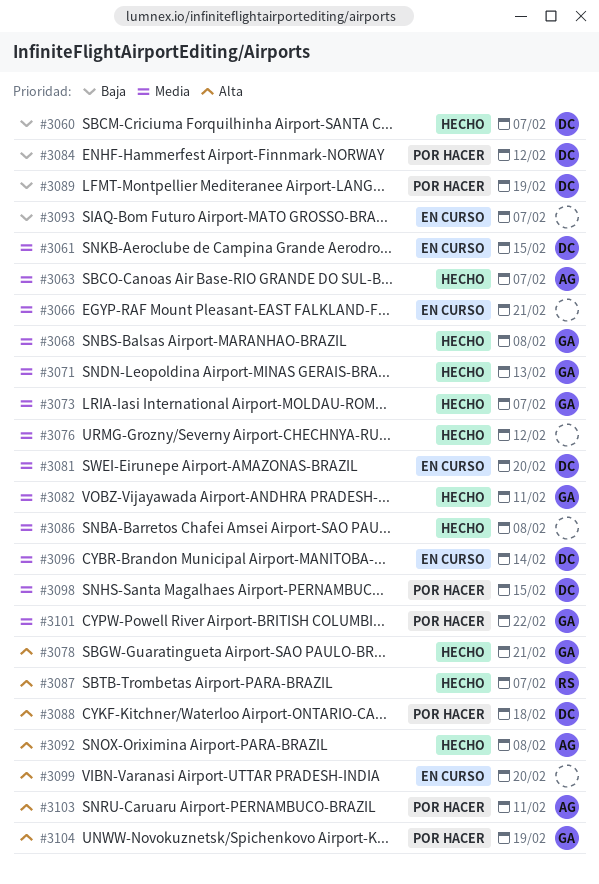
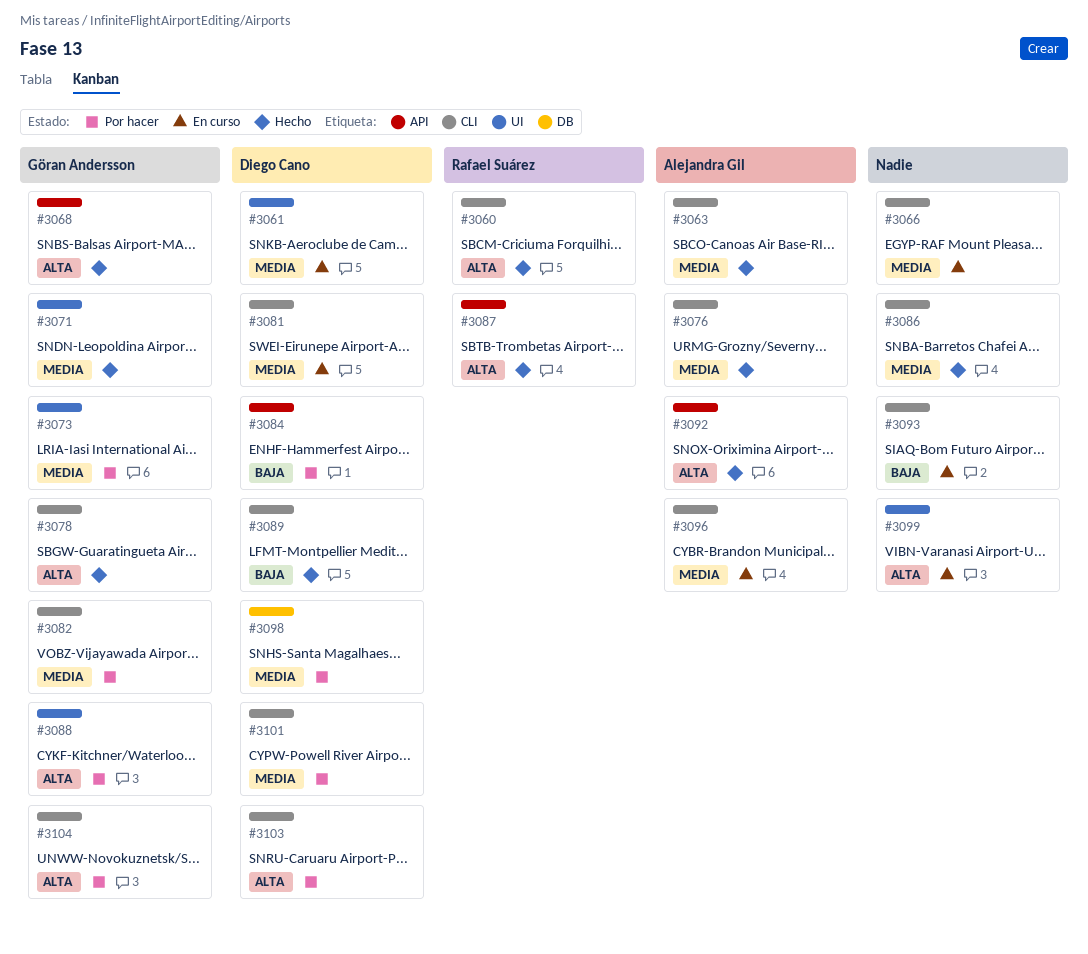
#3060, owner: Diego Cano -> Rafael Suárez
#3060, priority: Baja -> Alta
#3068, priority: Media -> Alta
#3073, status: Hecho -> Por hacer
#3076, owner: none -> Alejandra Gil
#3082, status: Hecho -> Por hacer
#3088, owner: Diego Cano -> Göran Andersson
#3089, status: Por hacer -> Hecho
#3096, owner: Diego Cano -> Alejandra Gil
#3101, owner: Göran Andersson -> Diego Cano
#3103, owner: Alejandra Gil -> Diego Cano

